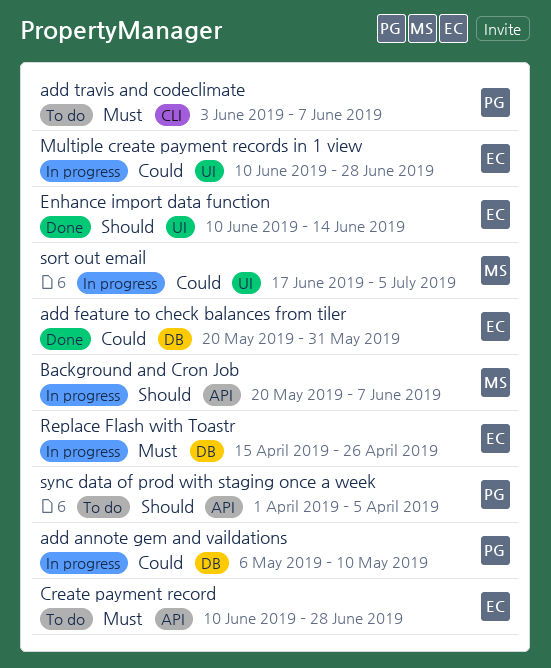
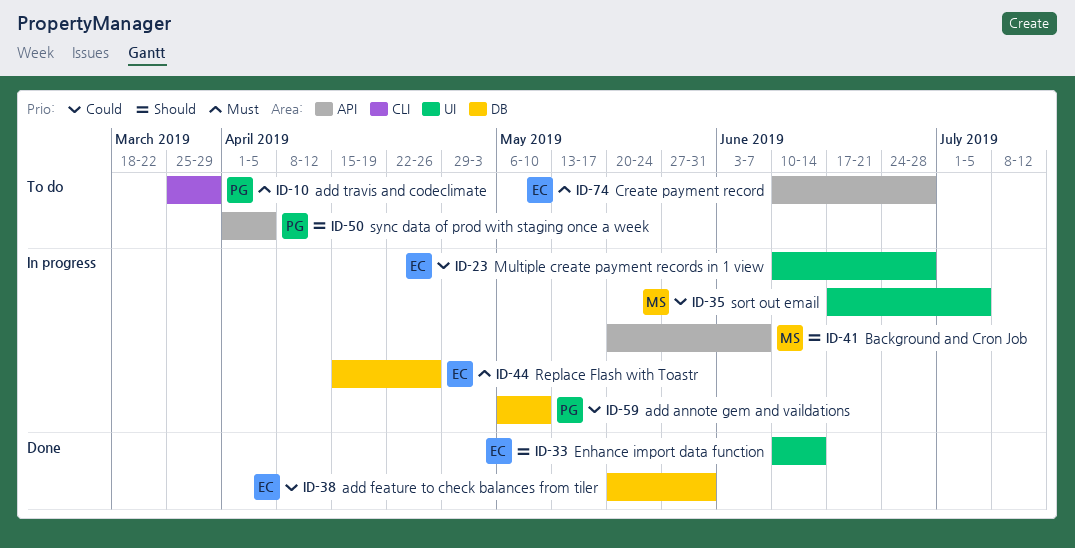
add travis and codeclimate, start: Jun 3 -> Mar 25
add travis and codeclimate, due: Jun 7 -> Mar 29

